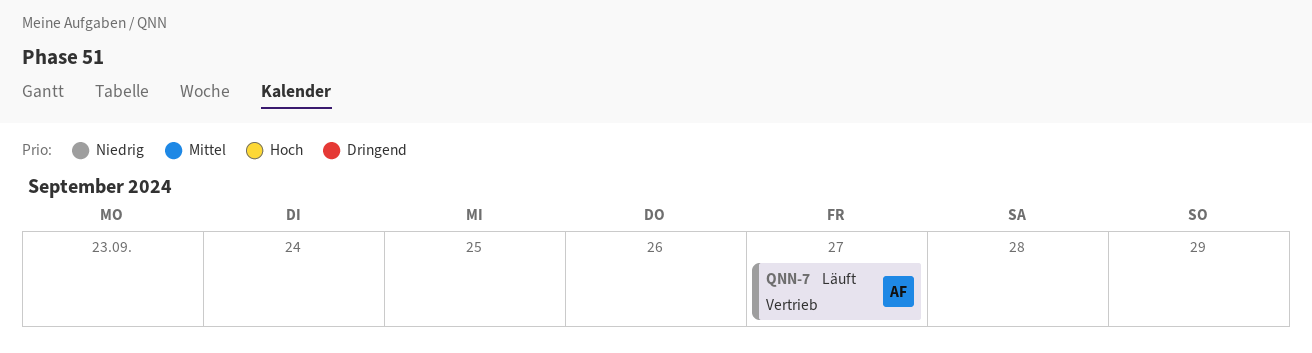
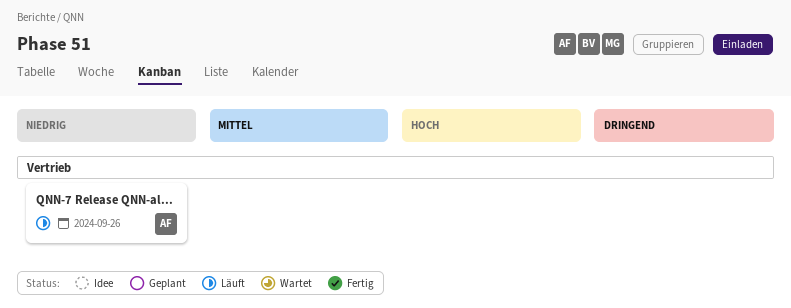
QNN-7, due: Sep 27 -> Sep 26

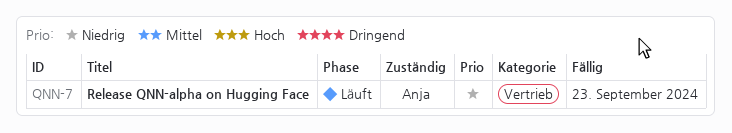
QNN-7, due: Sep 26 -> Sep 23

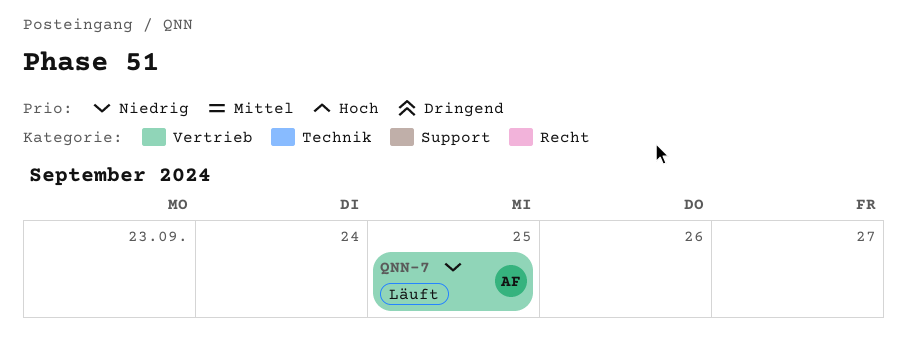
QNN-7, due: Sep 23 -> Sep 25

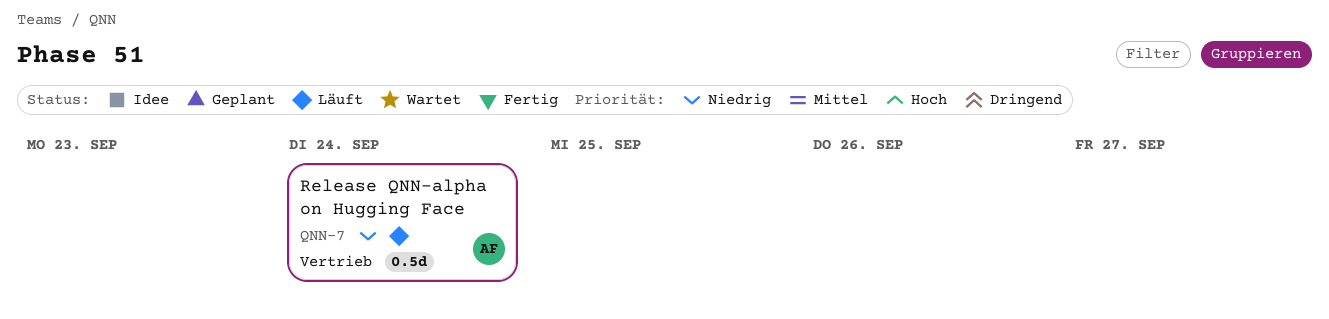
QNN-7, due: Sep 25 -> Sep 24

